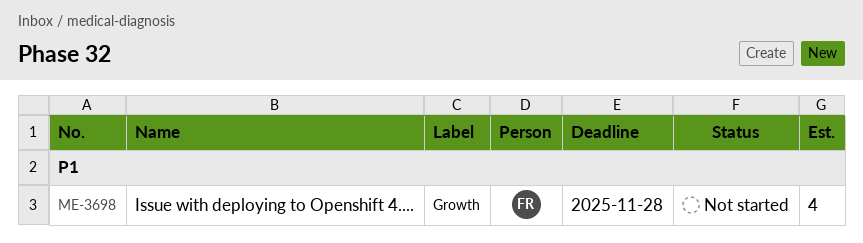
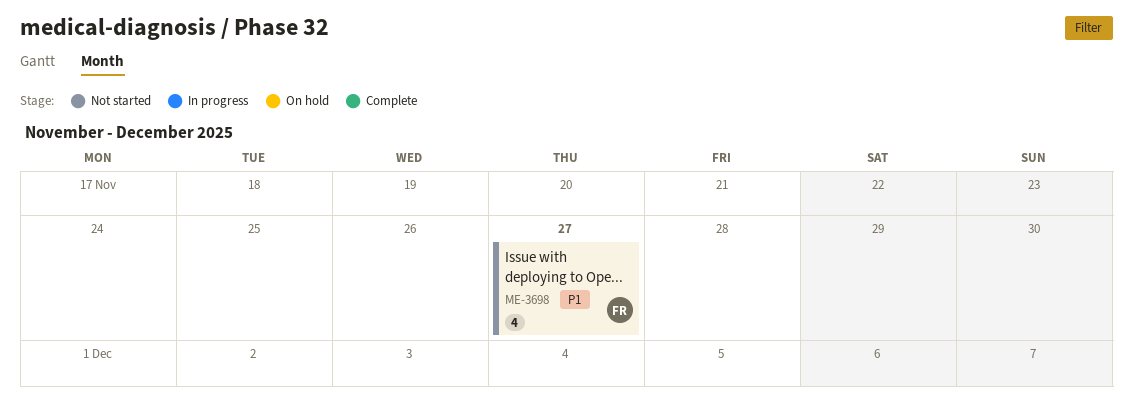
ME-3698, due: Nov 28 -> Nov 27

